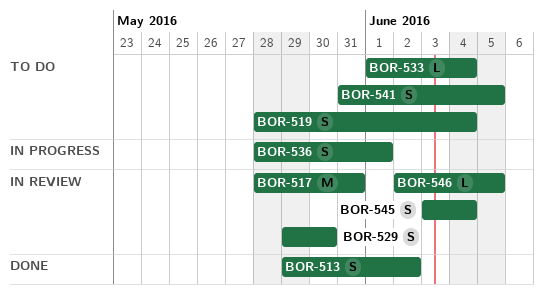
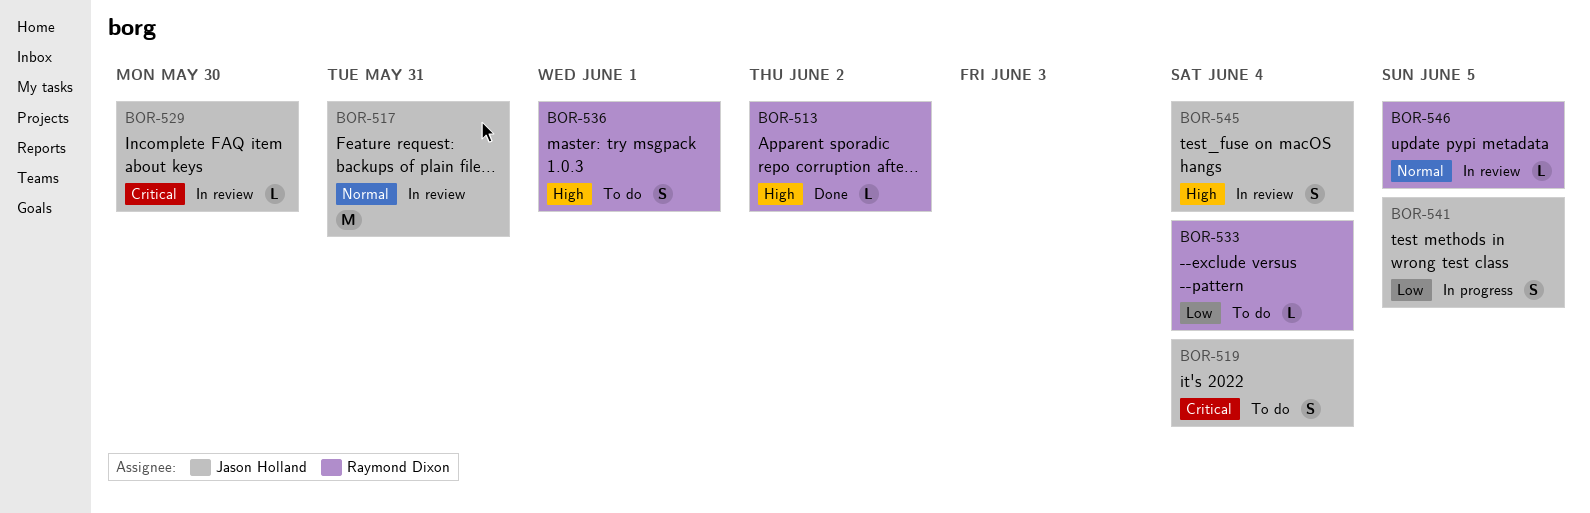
BOR-513, estimate: S -> L
BOR-529, estimate: S -> L
BOR-536, status: In progress -> To do
BOR-541, status: To do -> In progress

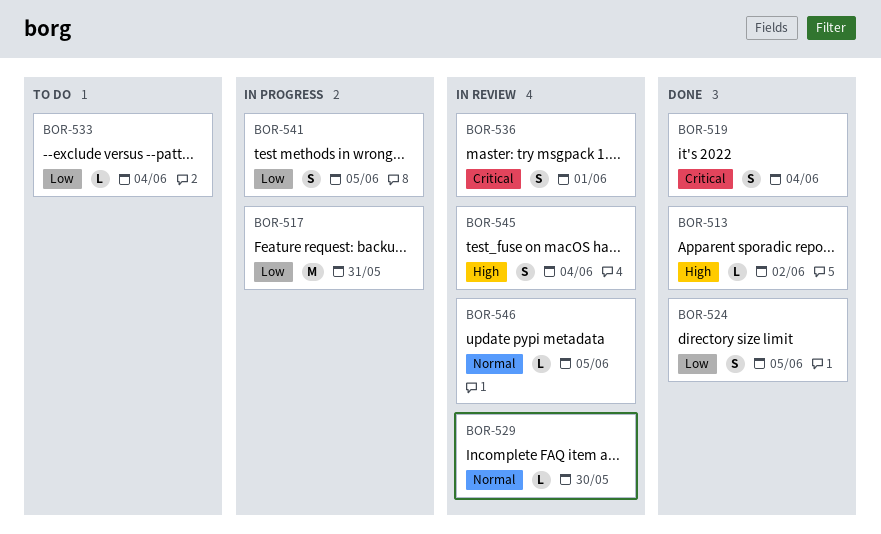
BOR-517, status: In review -> In progress
BOR-517, priority: Normal -> Low
BOR-519, status: To do -> Done
BOR-524: none -> present
BOR-529, priority: Critical -> Normal
BOR-536, status: To do -> In review
BOR-536, priority: High -> Critical

